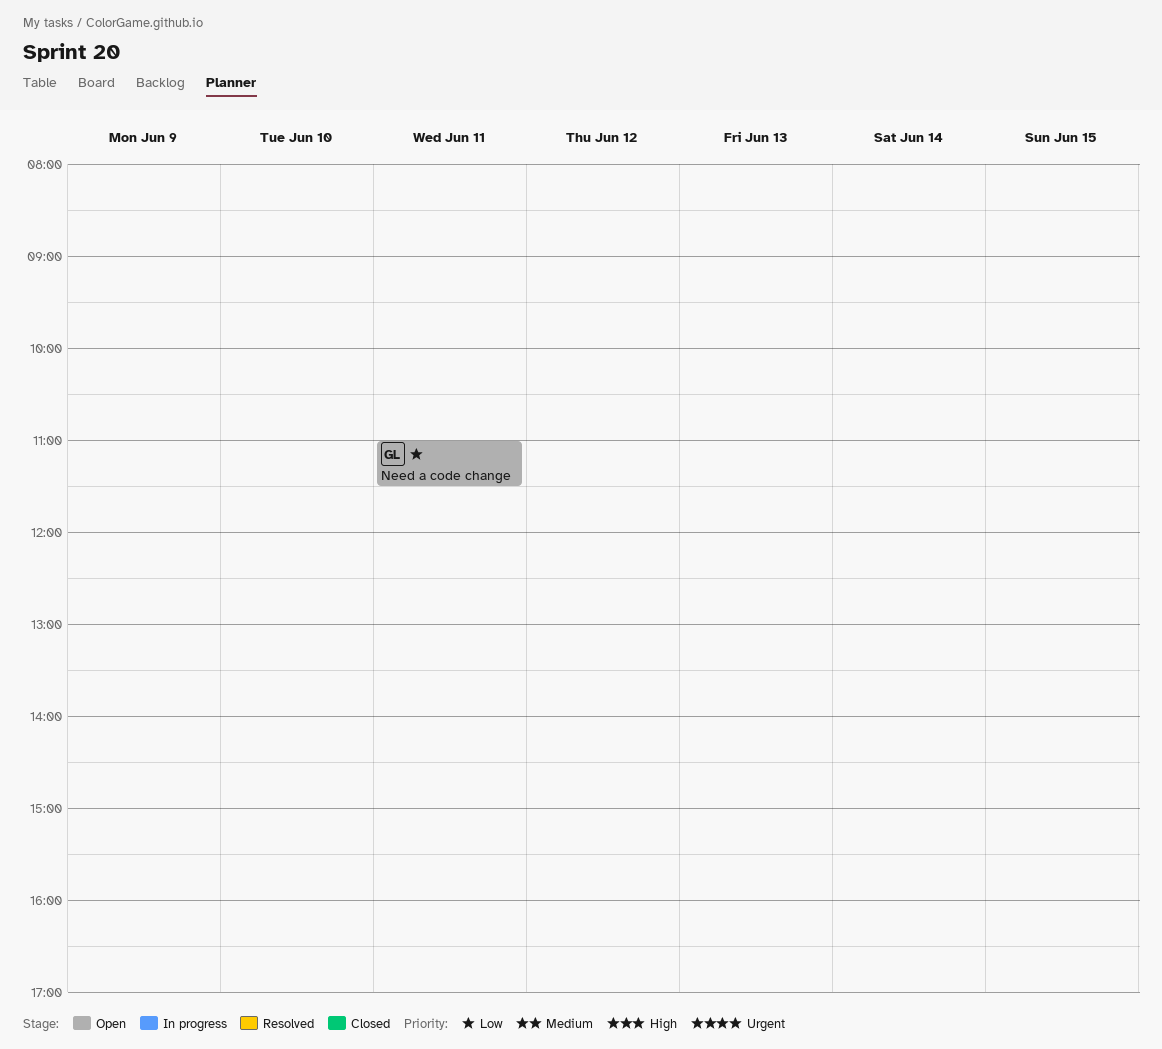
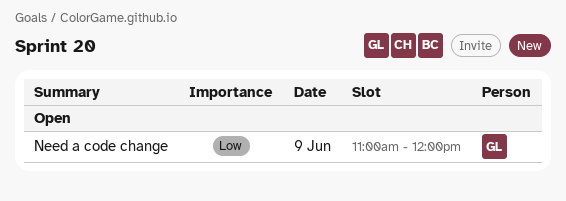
Need a code change, day: Jun 11 -> Jun 9
Need a code change, ends: 11:30 -> 12:00

